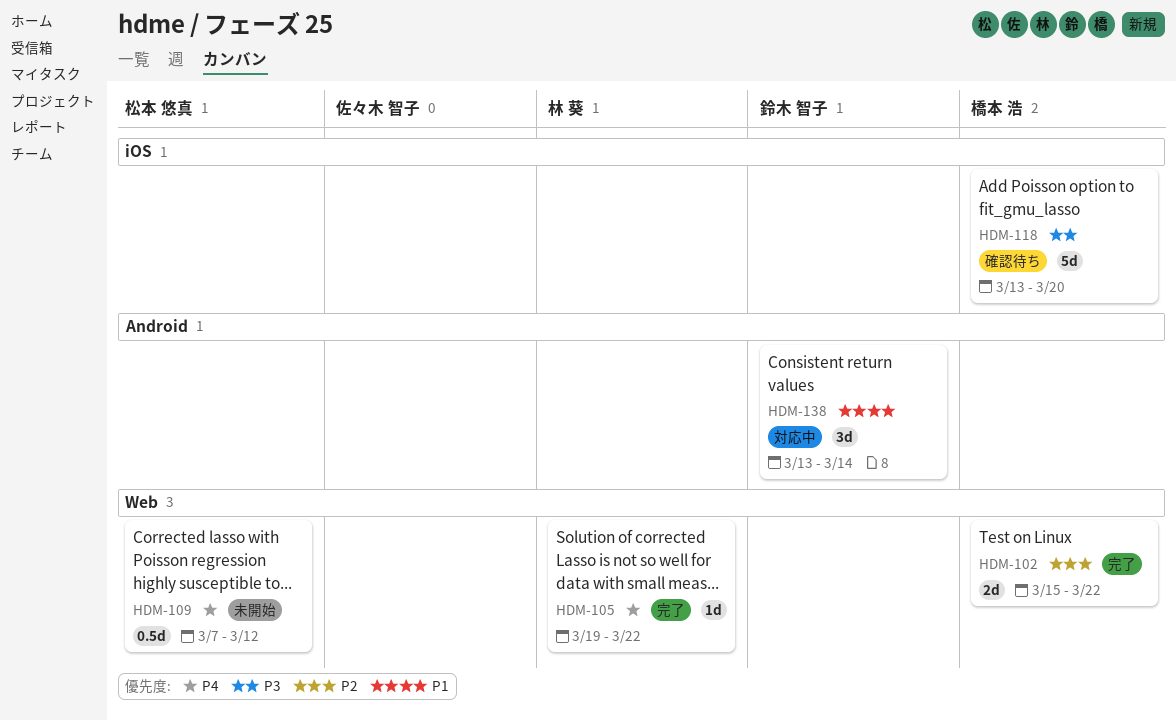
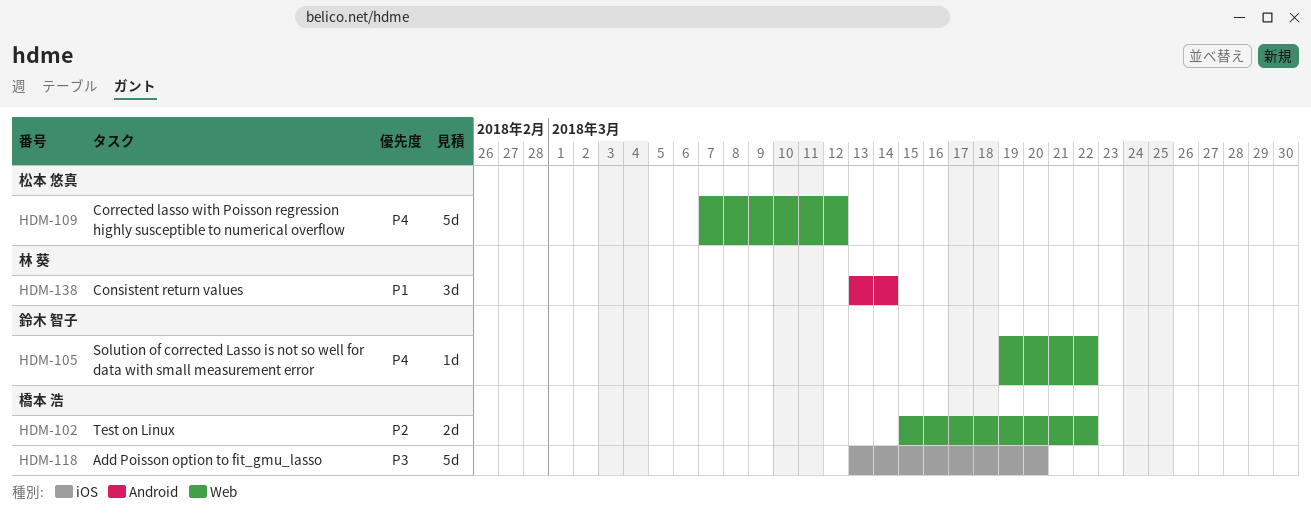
HDM-105, owner: 林 葵 -> 鈴木 智子
HDM-109, estimate: 0.5d -> 5d
HDM-138, owner: 鈴木 智子 -> 林 葵

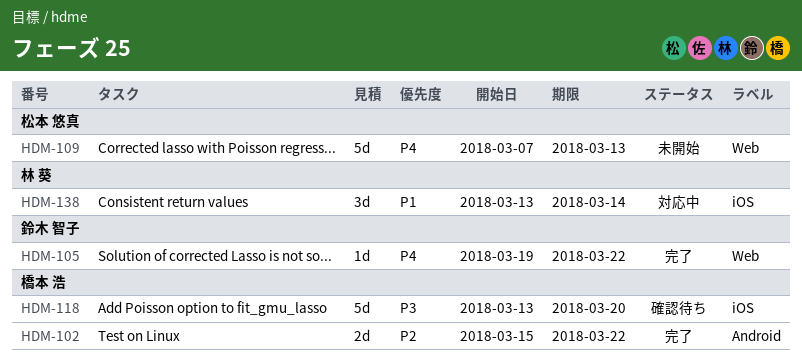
HDM-102, label: Web -> Android
HDM-109, due: Mar 12 -> Mar 13
HDM-138, label: Android -> iOS

